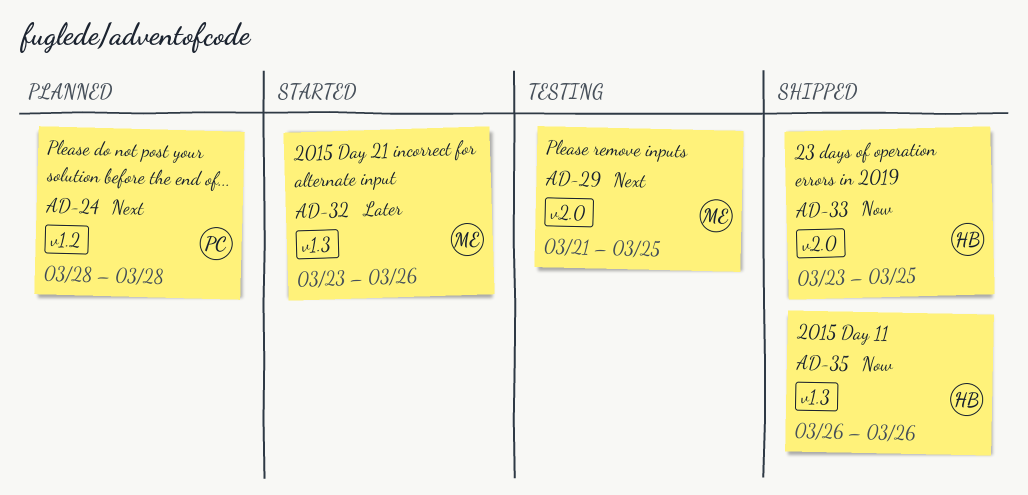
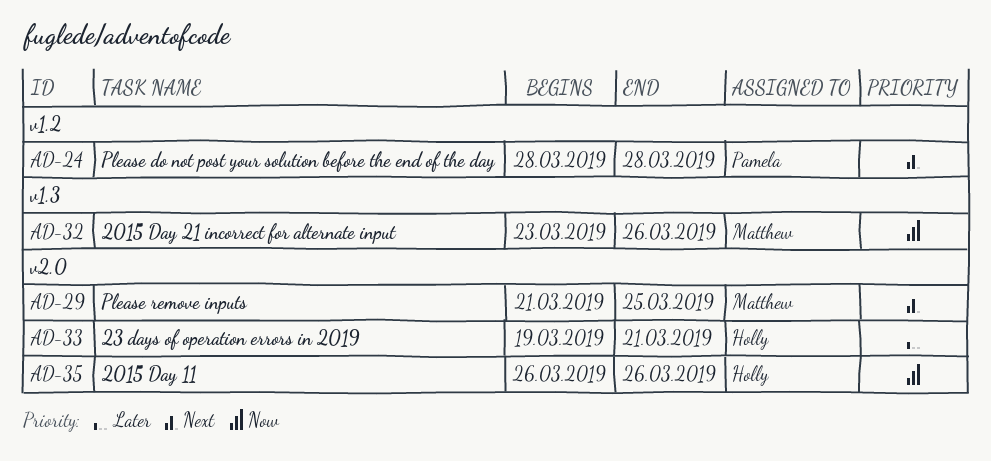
AD-32, priority: Later -> Now
AD-33, priority: Now -> Later
AD-33, start: Mar 23 -> Mar 19
AD-33, due: Mar 25 -> Mar 21
AD-35, label: v1.3 -> v2.0

